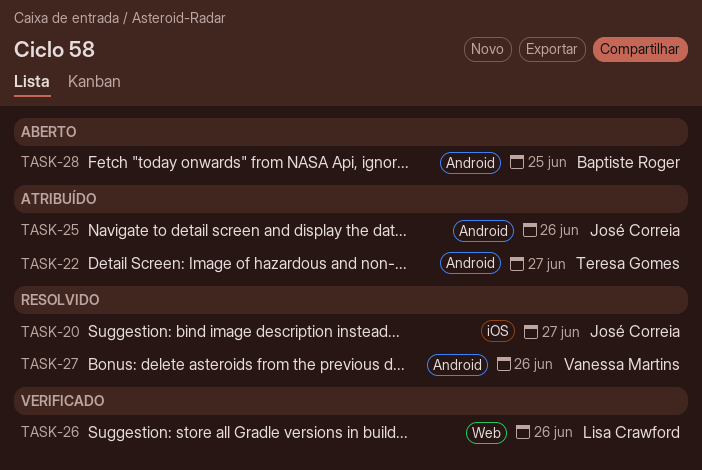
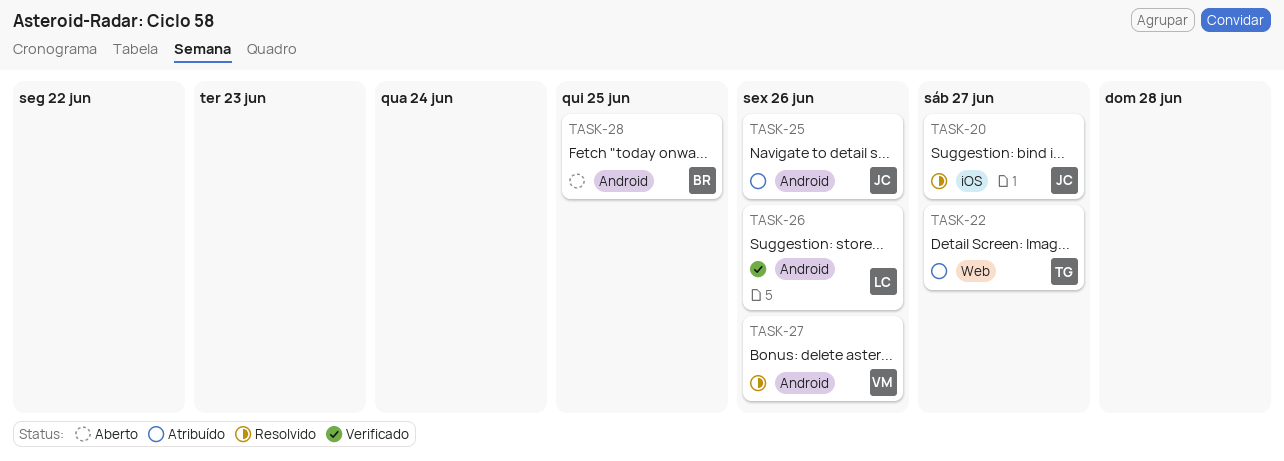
TASK-22, label: Android -> Web
TASK-26, label: Web -> Android

